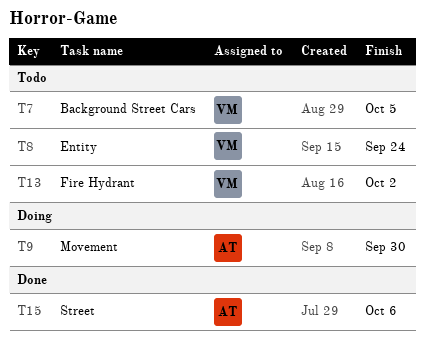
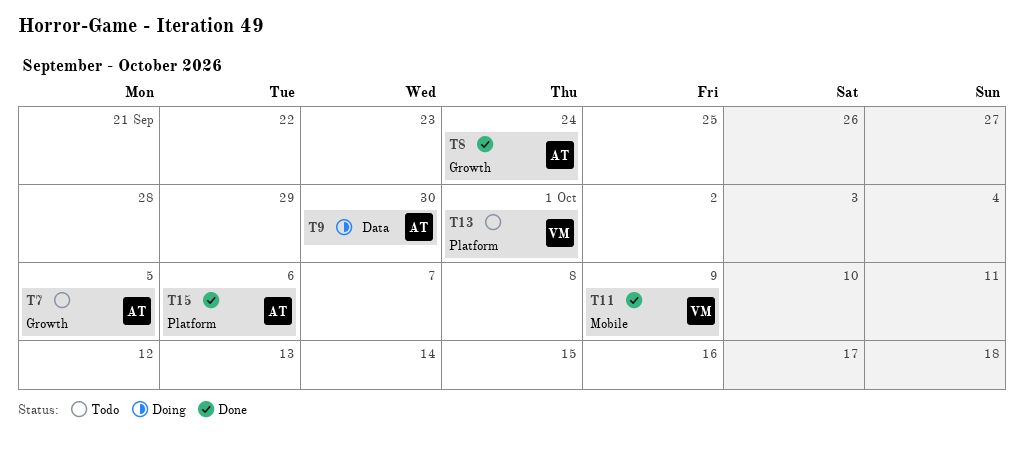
T7, owner: VM -> AT
T8, status: Todo -> Done
T8, owner: VM -> AT
T11: none -> present
T13, due: Oct 2 -> Oct 1

